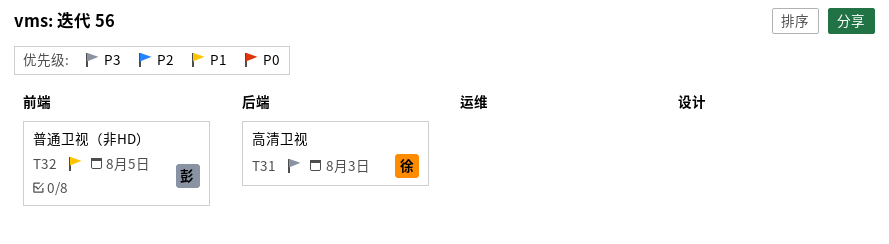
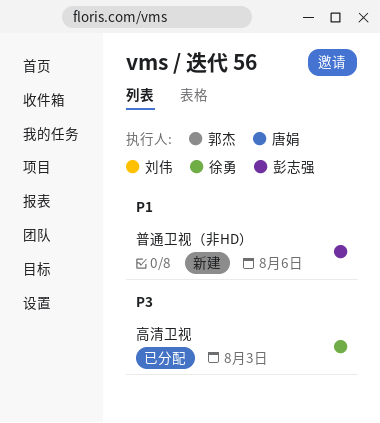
普通卫视（非HD）, due: Aug 5 -> Aug 6

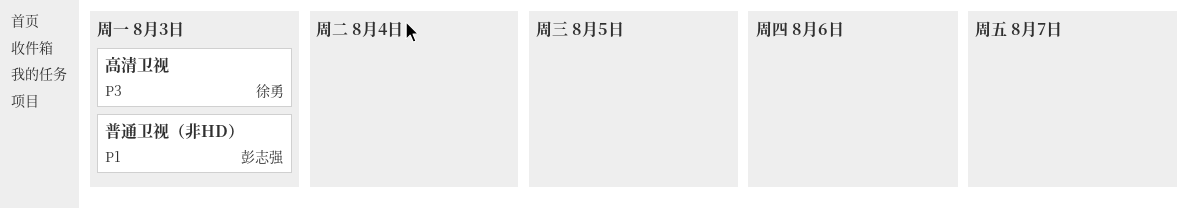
普通卫视（非HD）, due: Aug 6 -> Aug 3

